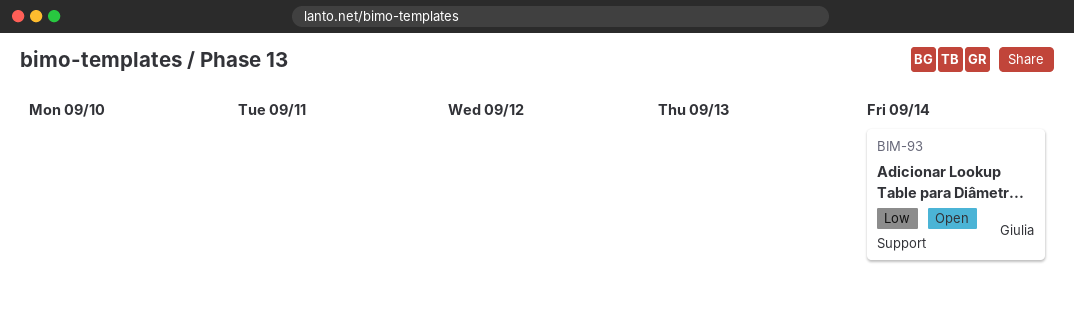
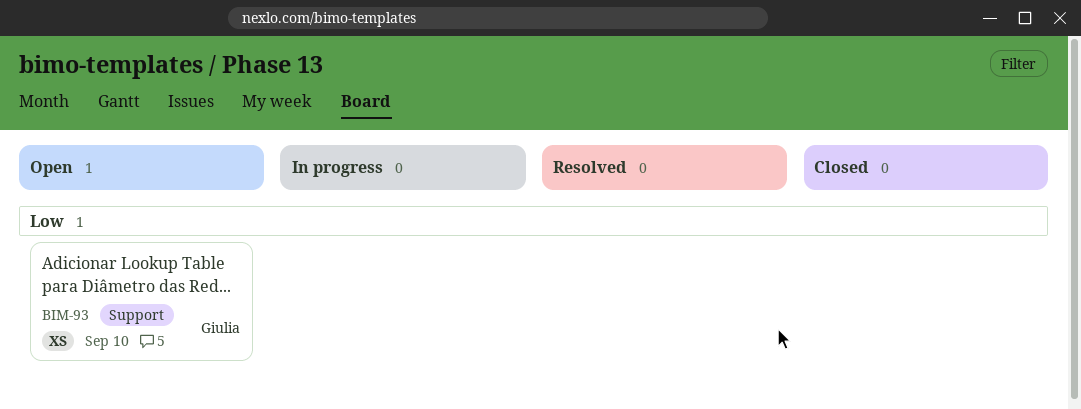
BIM-93, due: Sep 14 -> Sep 10

